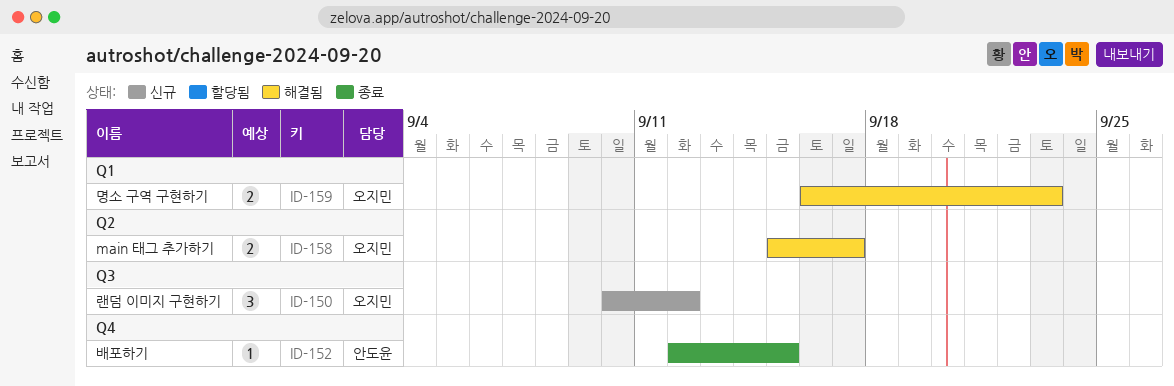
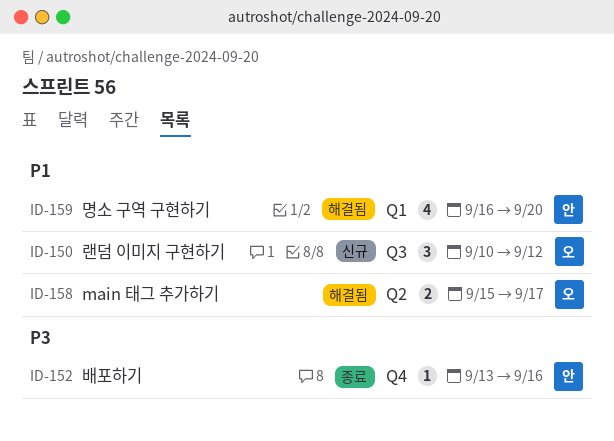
ID-152, start: Sep 12 -> Sep 13
ID-152, due: Sep 15 -> Sep 16
ID-159, owner: 오지민 -> 안도윤
ID-159, estimate: 2 -> 4
ID-159, due: Sep 23 -> Sep 20

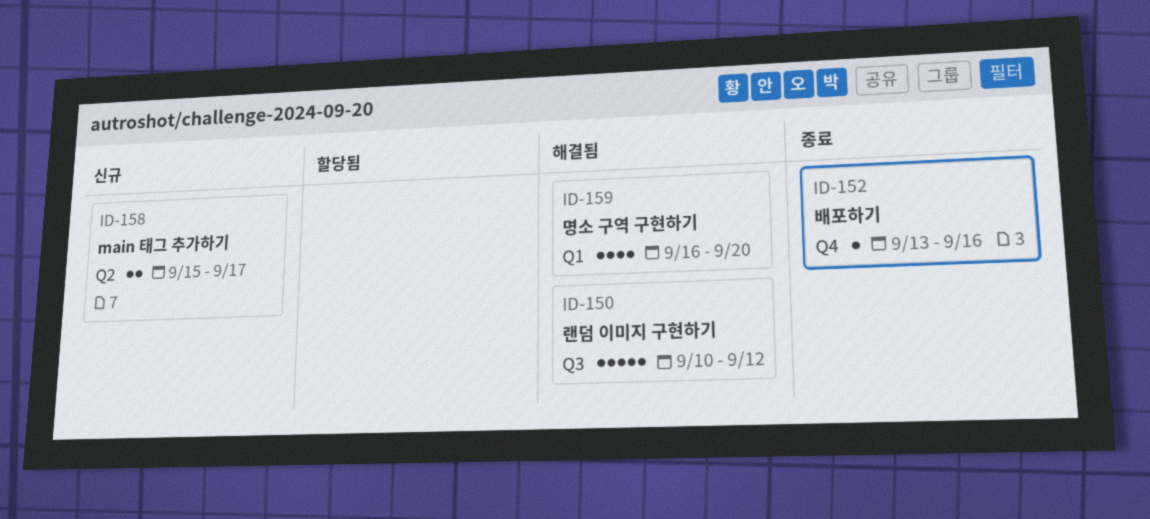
ID-150, status: 신규 -> 해결됨
ID-150, estimate: 3 -> 5
ID-158, status: 해결됨 -> 신규

